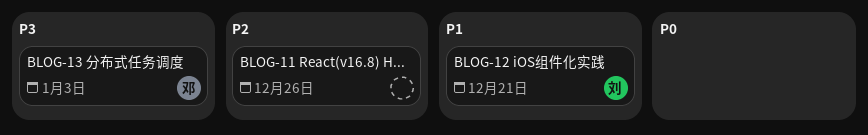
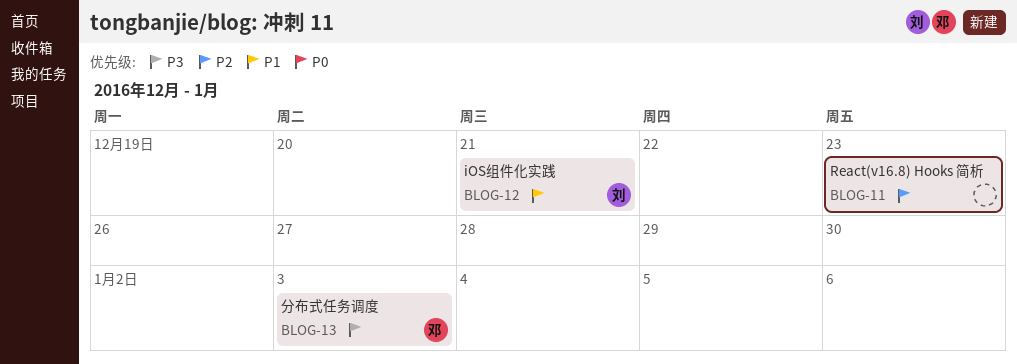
BLOG-11, due: Dec 26 -> Dec 23

